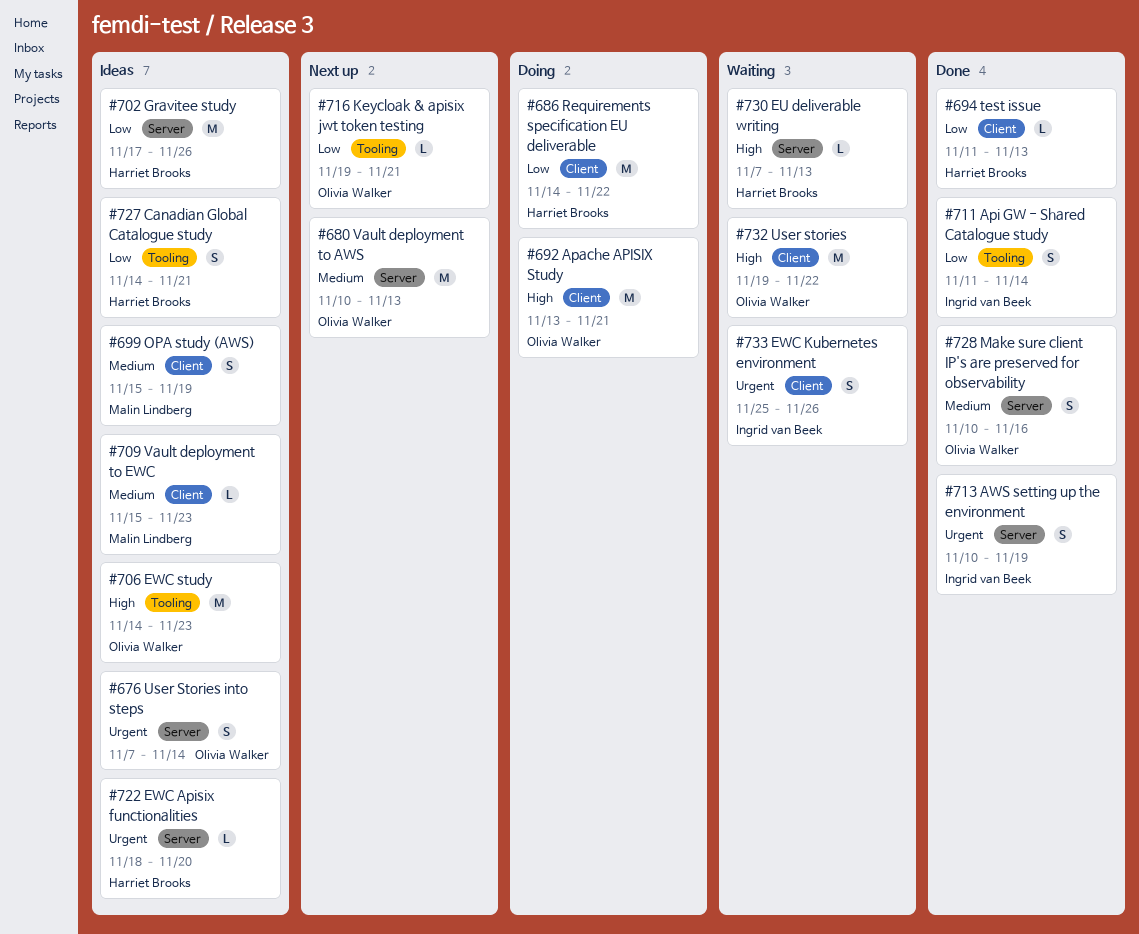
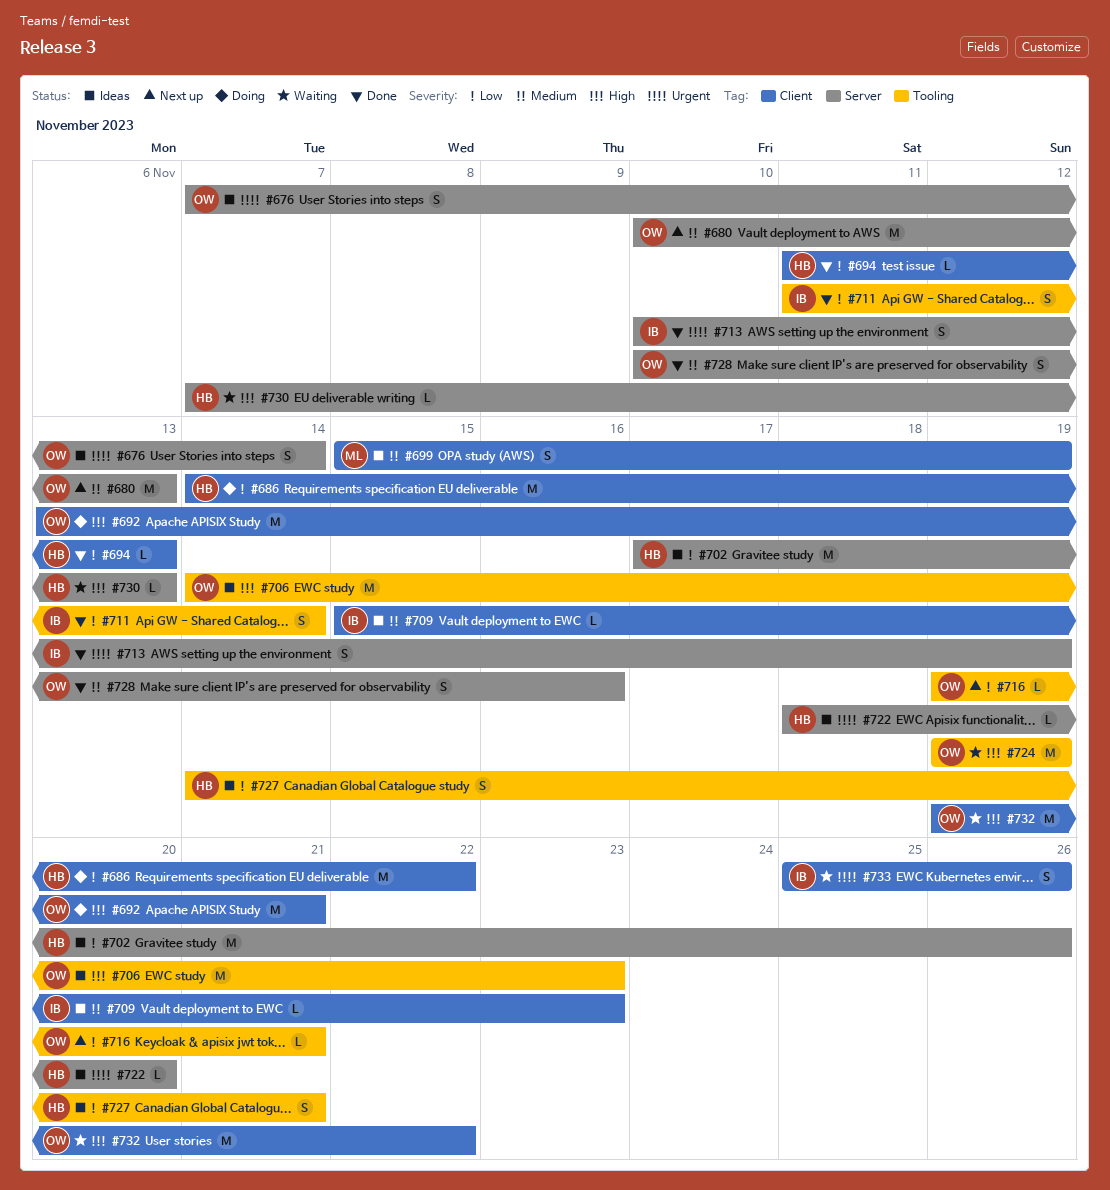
#709, owner: Malin Lindberg -> Ingrid van Beek
#724: none -> present

